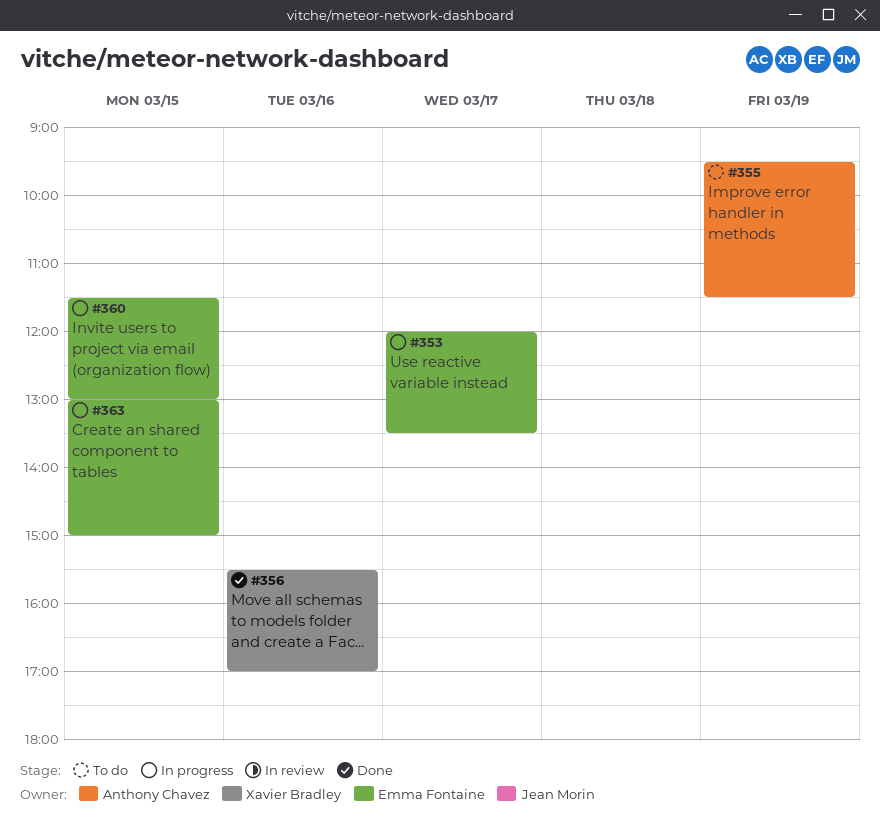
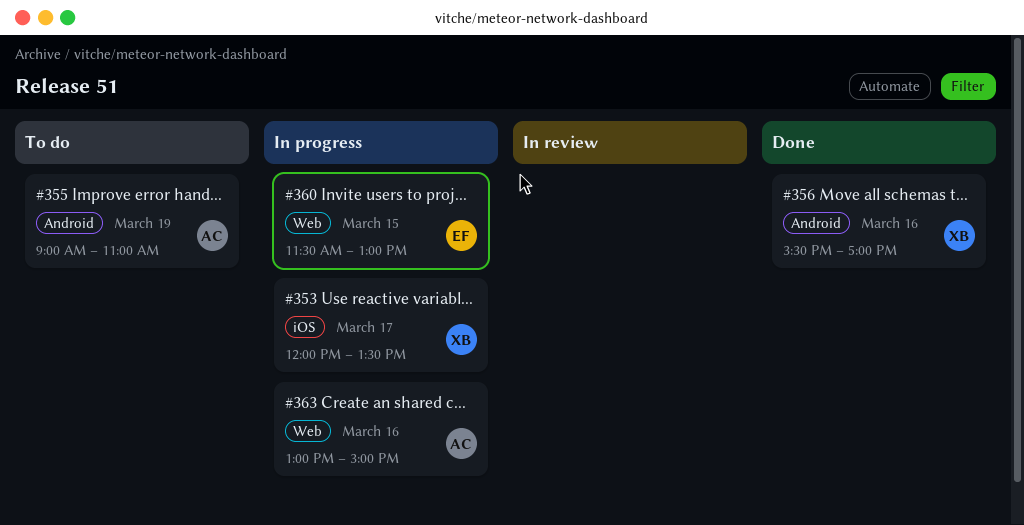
#353, owner: Emma Fontaine -> Xavier Bradley
#355, begins: 09:30 -> 09:00
#355, ends: 11:30 -> 11:00
#363, owner: Emma Fontaine -> Anthony Chavez
#363, day: Mar 15 -> Mar 16

